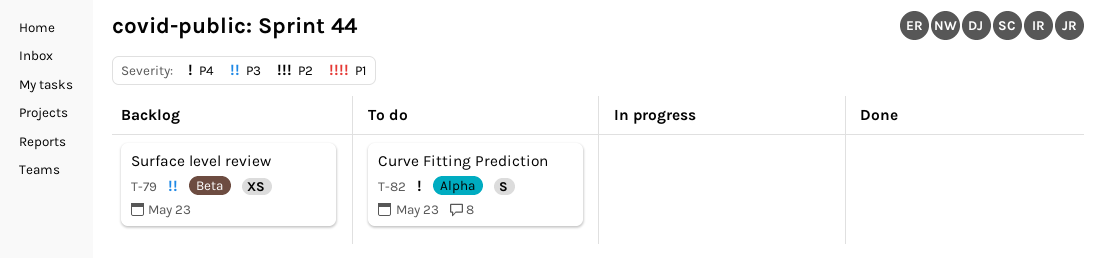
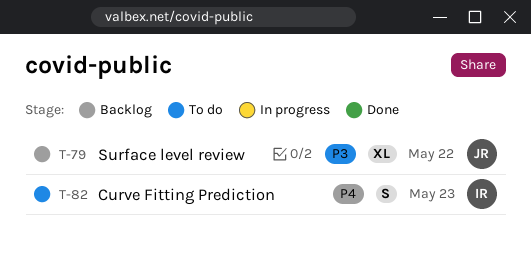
T-79, estimate: XS -> XL
T-79, due: May 23 -> May 22

